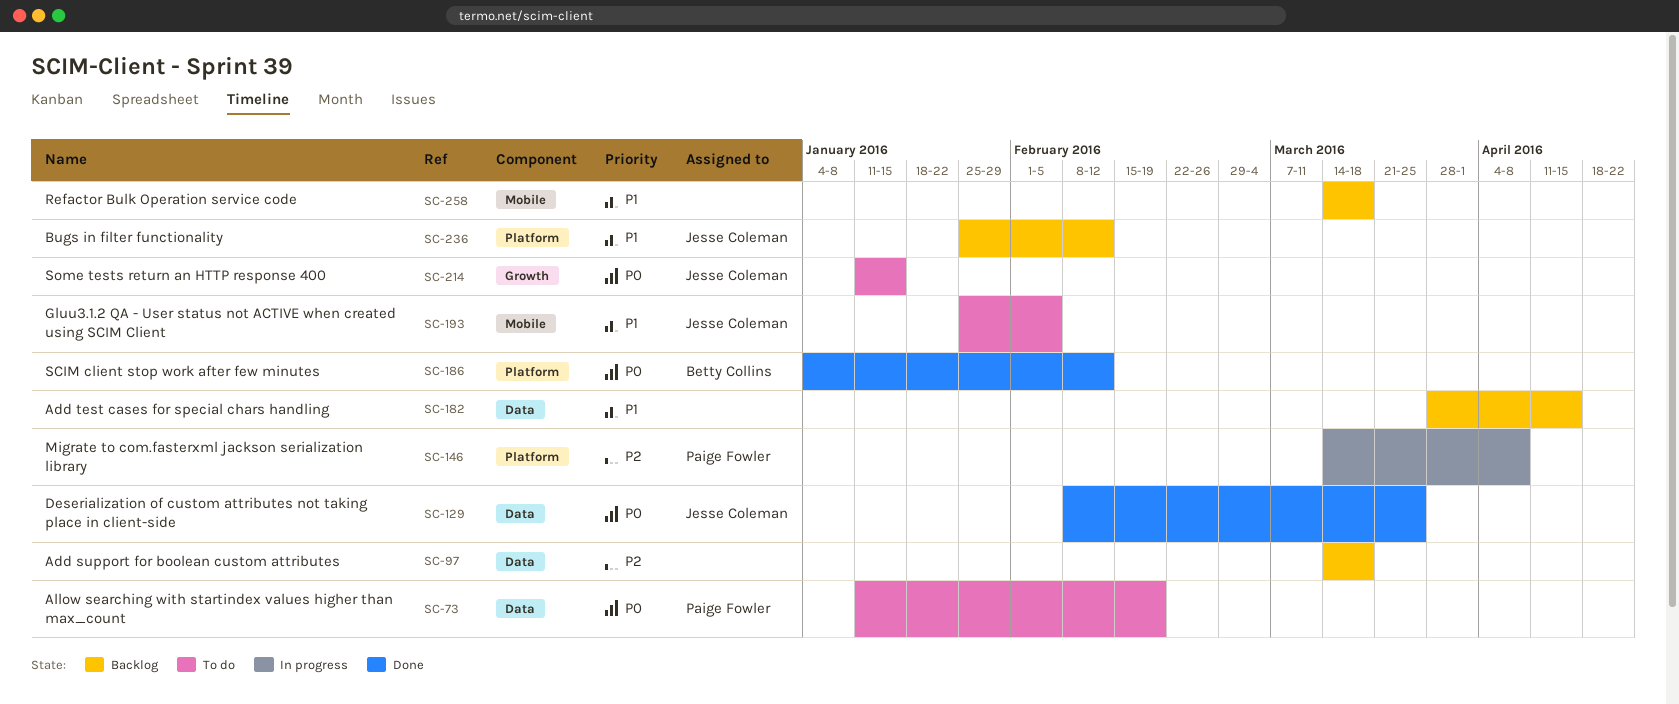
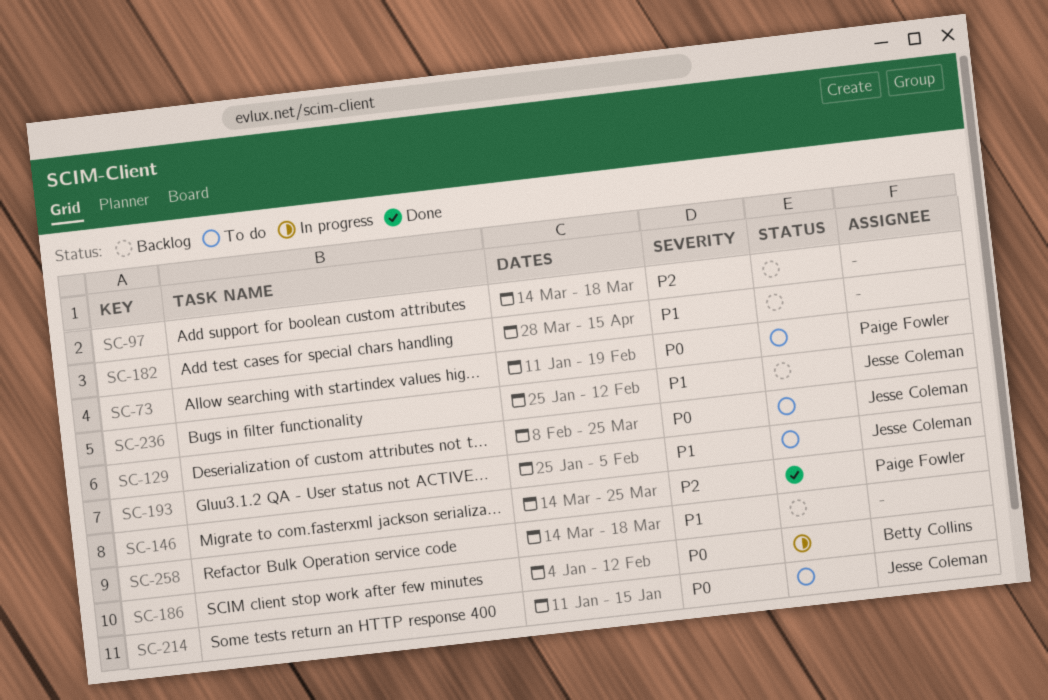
SC-129, status: Done -> To do
SC-146, status: In progress -> Done
SC-146, due: Apr 8 -> Mar 25
SC-186, status: Done -> In progress

